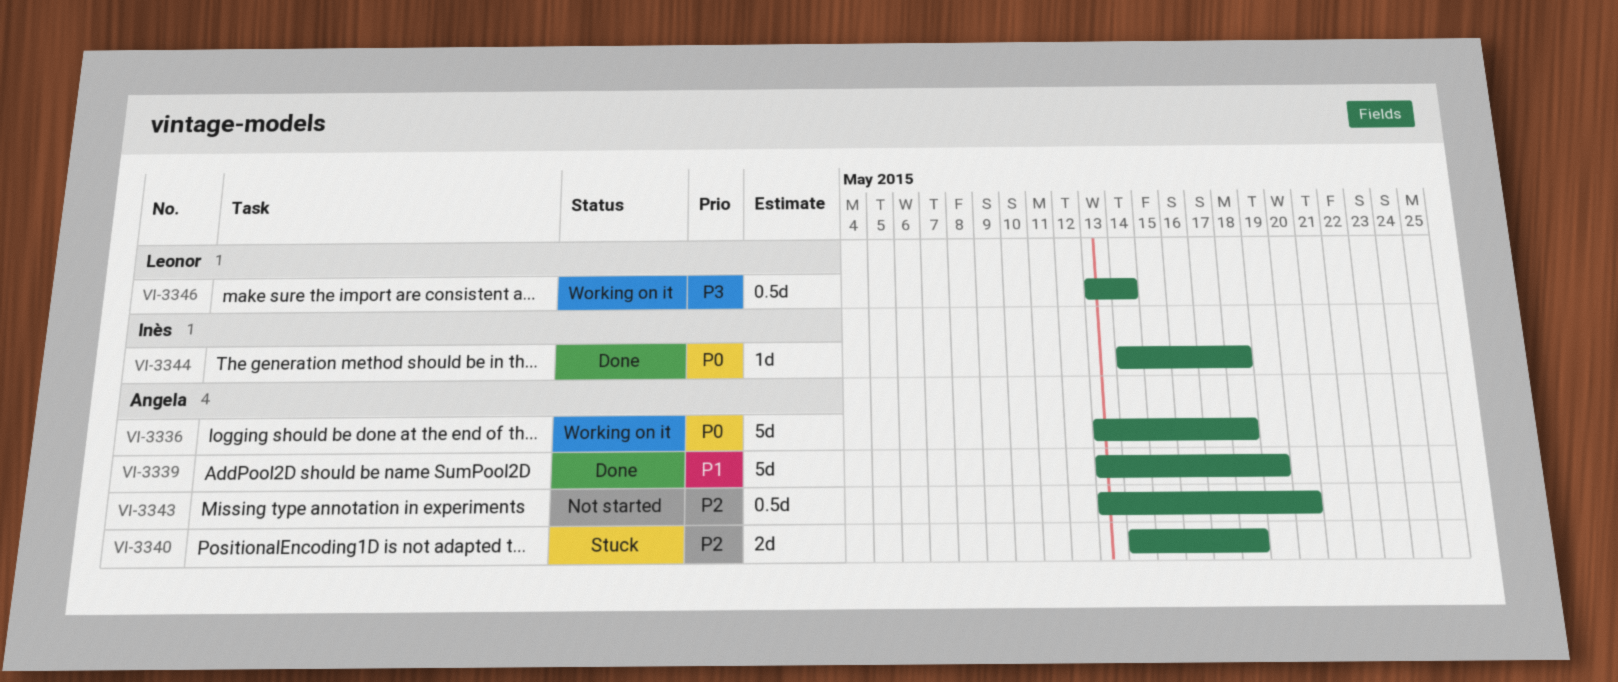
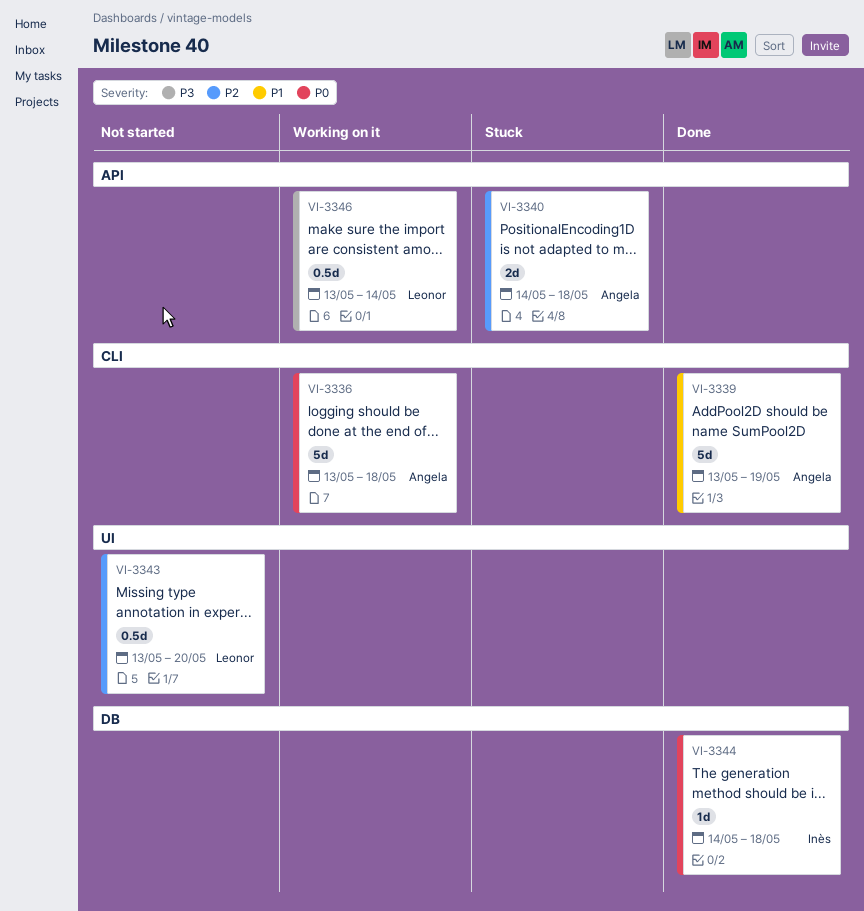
VI-3343, owner: Angela -> Leonor

